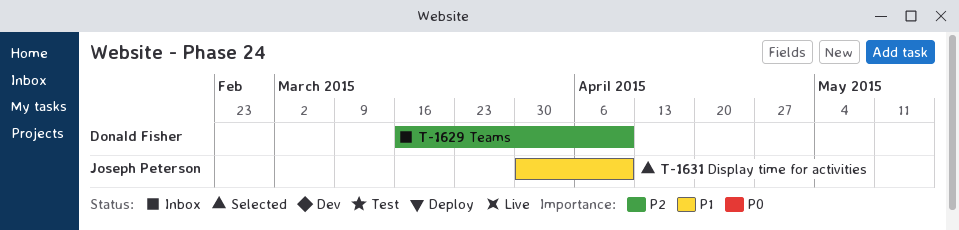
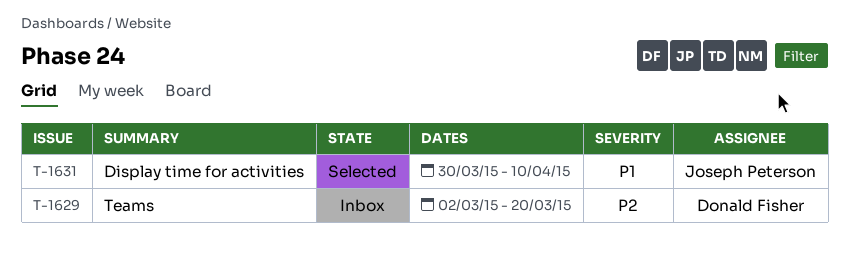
T-1629, start: Mar 16 -> Mar 2
T-1629, due: Apr 10 -> Mar 20

